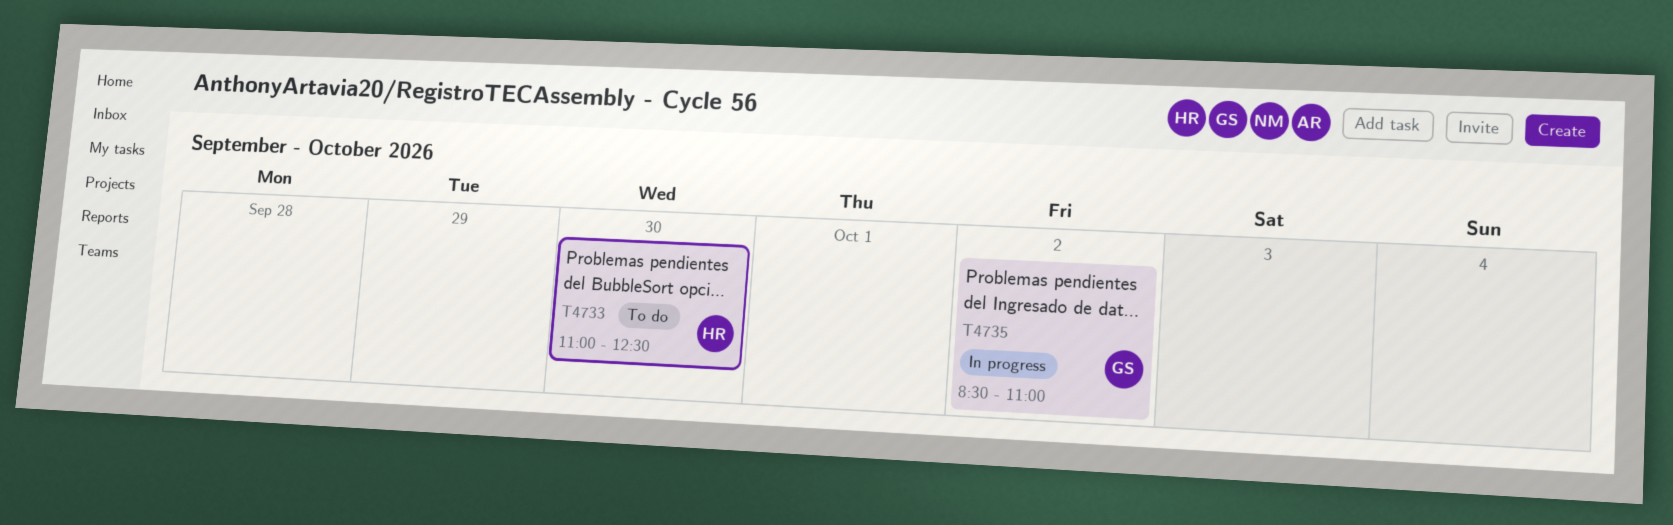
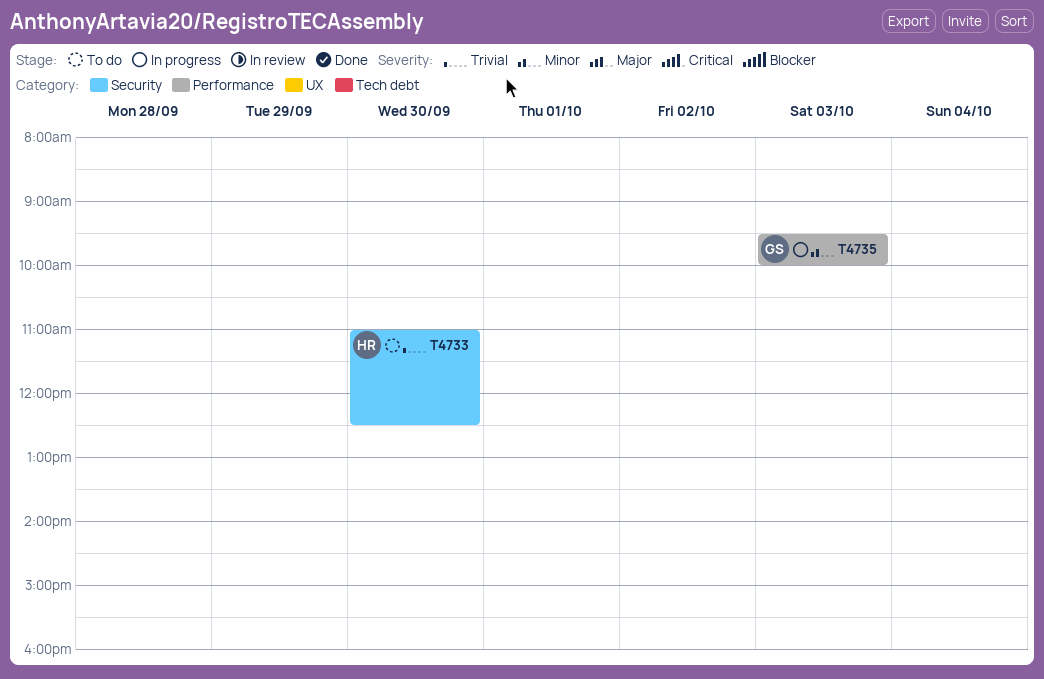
T4735, day: Oct 2 -> Oct 3
T4735, begins: 08:30 -> 09:30
T4735, ends: 11:00 -> 10:00

